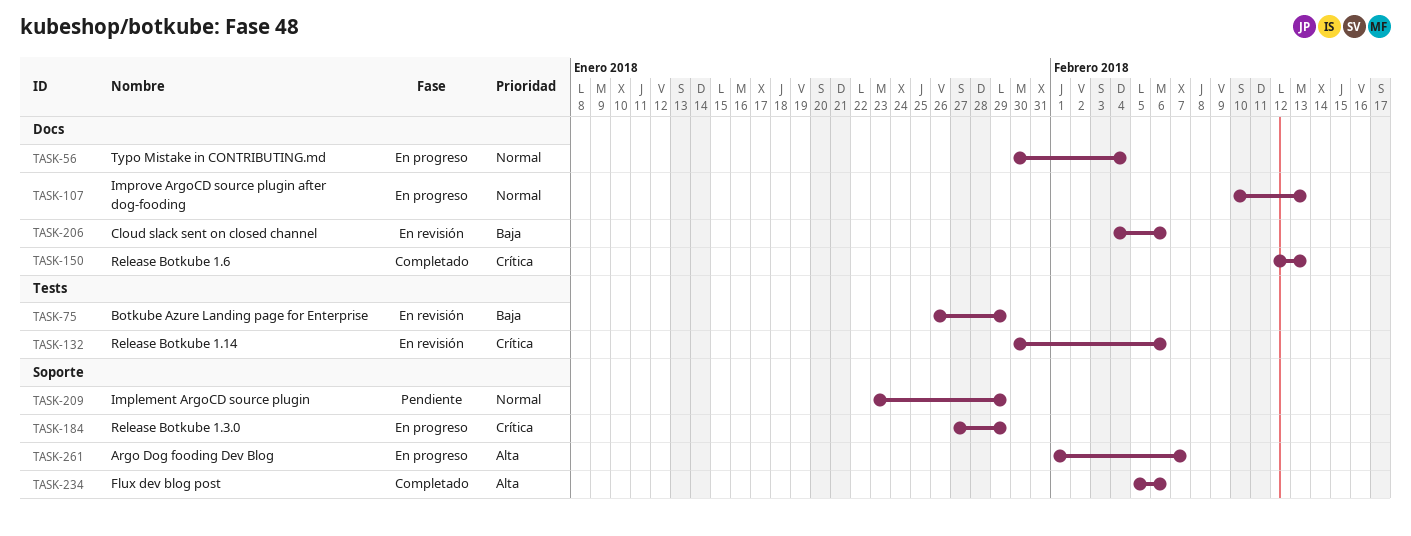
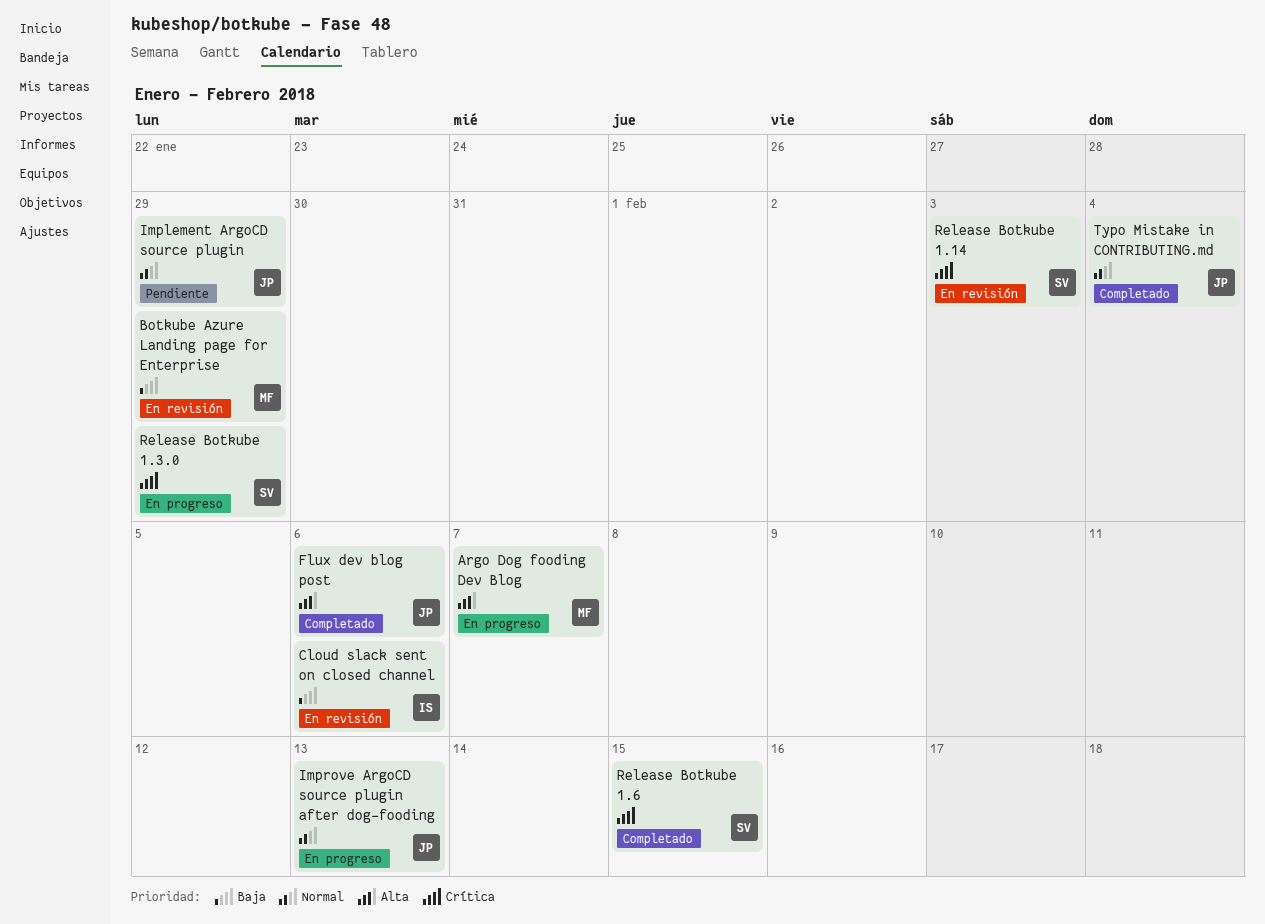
Release Botkube 1.14, due: Feb 6 -> Feb 3
Release Botkube 1.6, due: Feb 13 -> Feb 15
Typo Mistake in CONTRIBUTING.md, status: En progreso -> Completado

